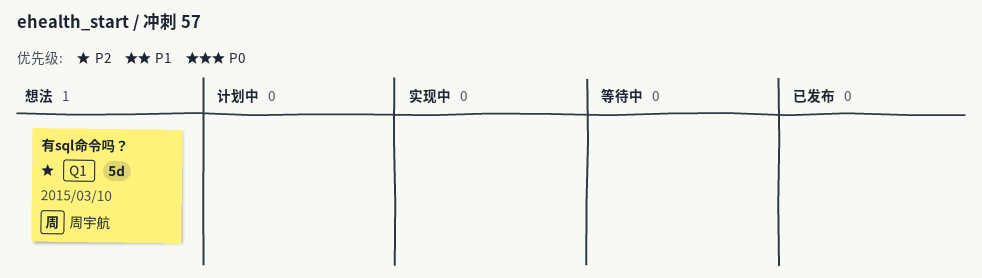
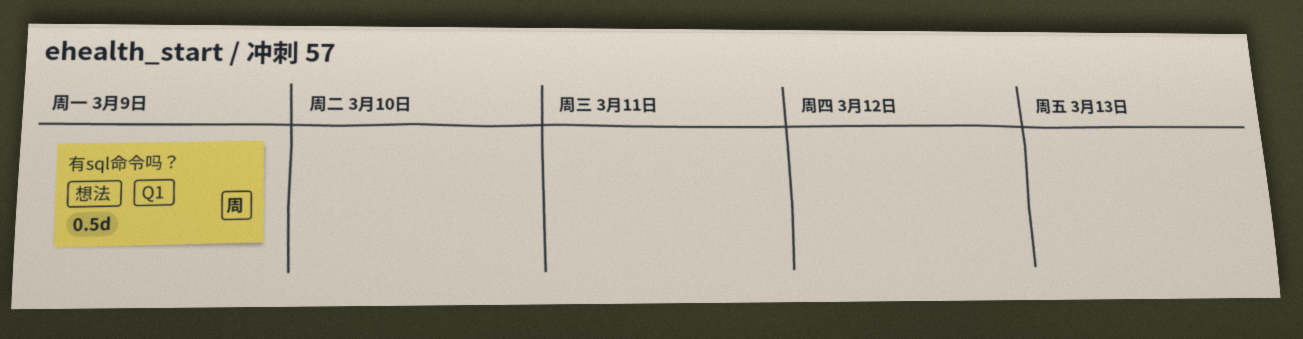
有sql命令吗？, estimate: 5d -> 0.5d
有sql命令吗？, due: Mar 10 -> Mar 9

